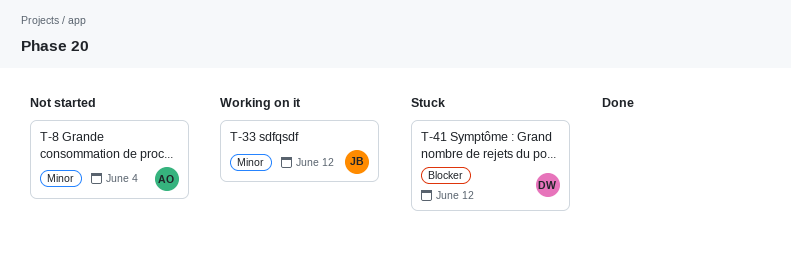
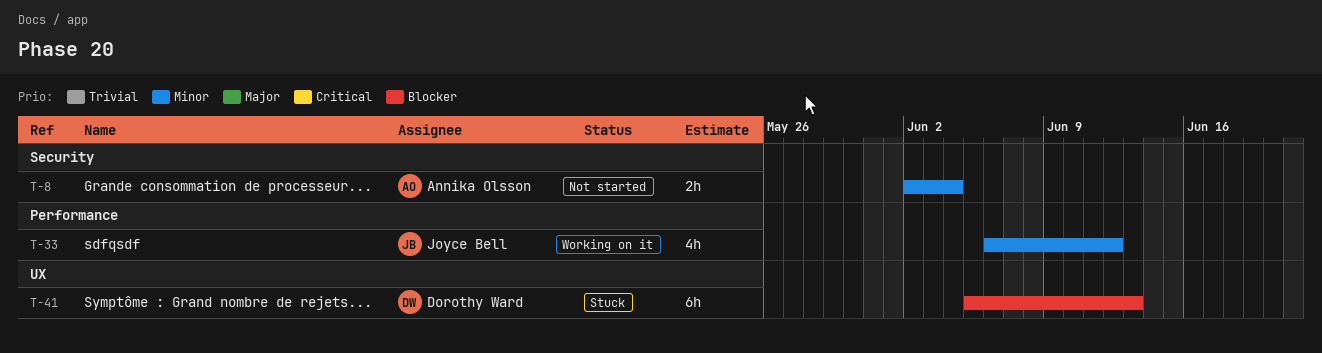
T-41, due: Jun 12 -> Jun 13

